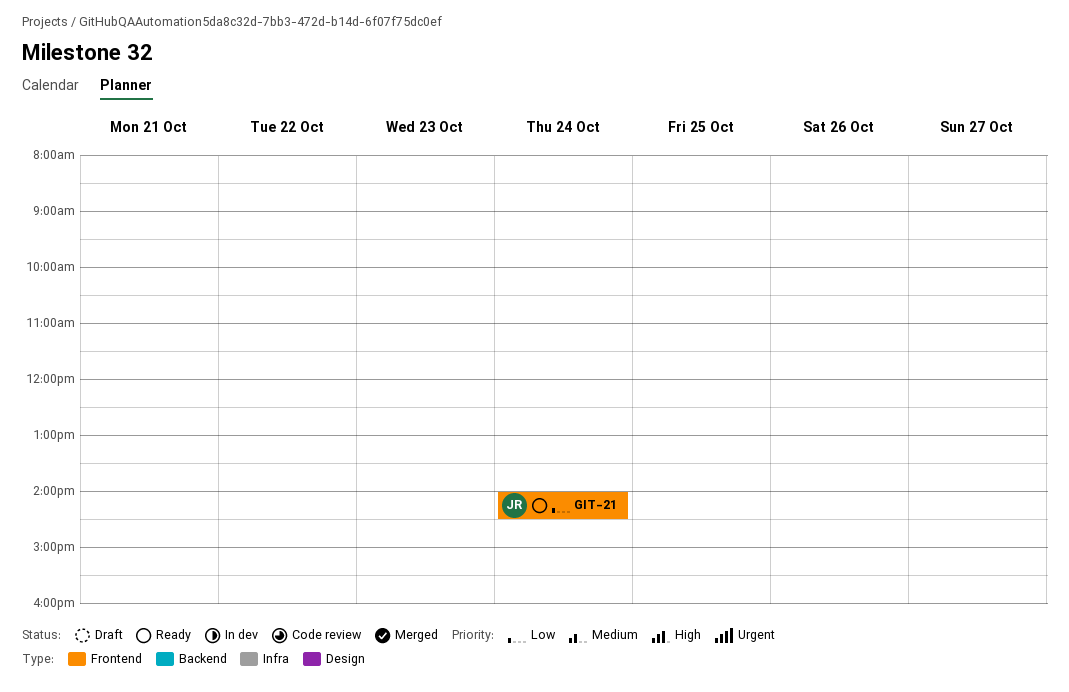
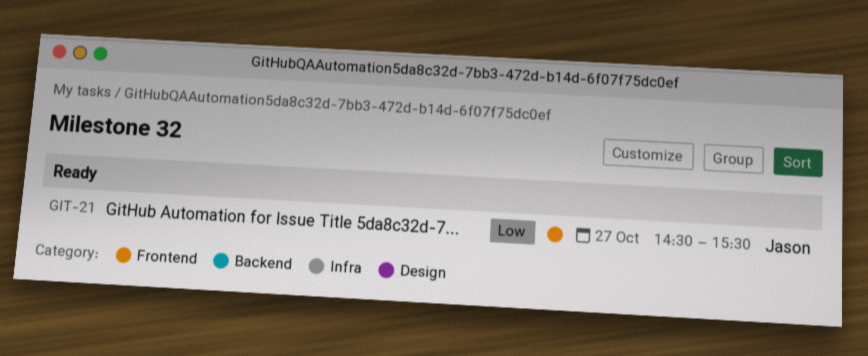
GIT-21, day: Oct 24 -> Oct 27
GIT-21, begins: 14:00 -> 14:30
GIT-21, ends: 14:30 -> 15:30

